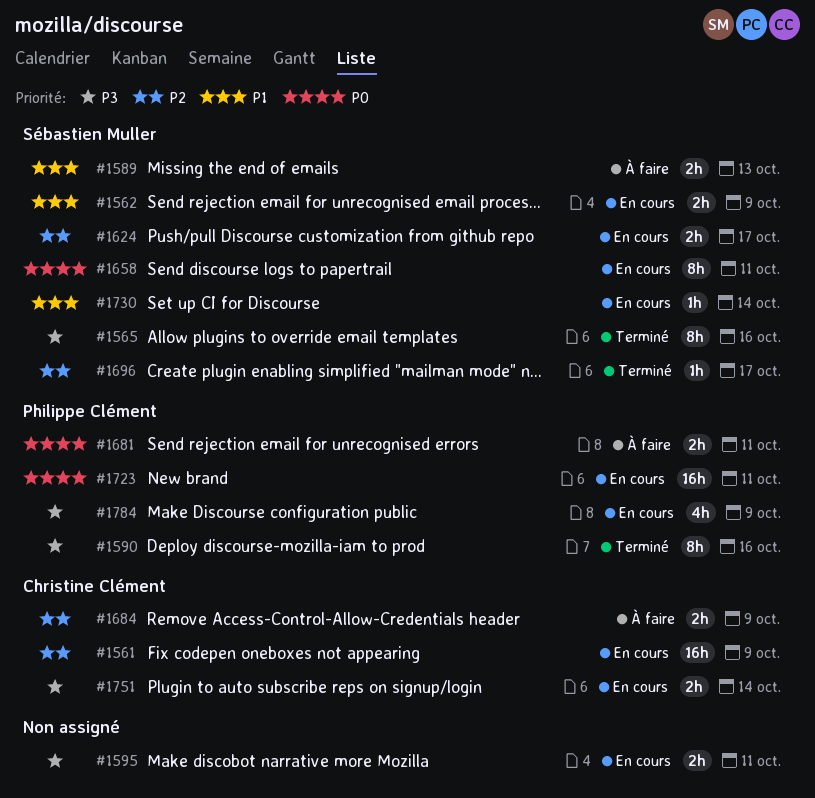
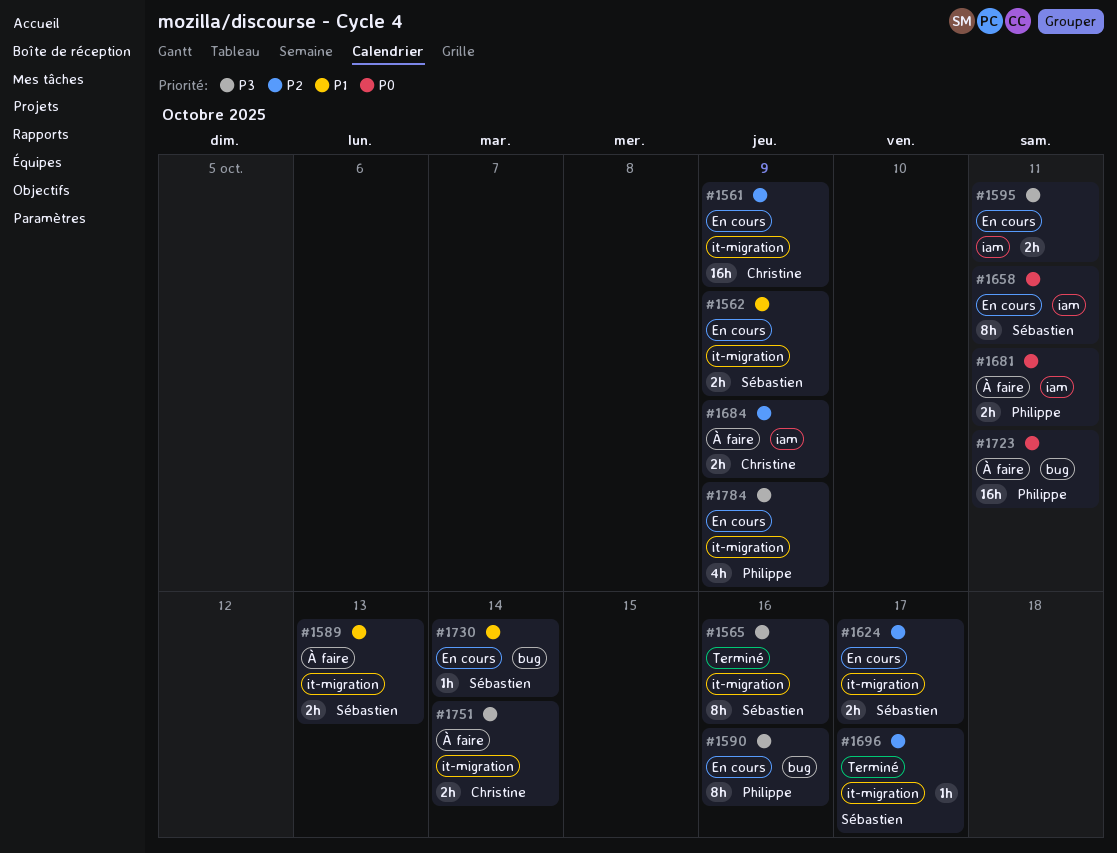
#1590, status: Terminé -> En cours
#1723, status: En cours -> À faire
#1751, status: En cours -> À faire

